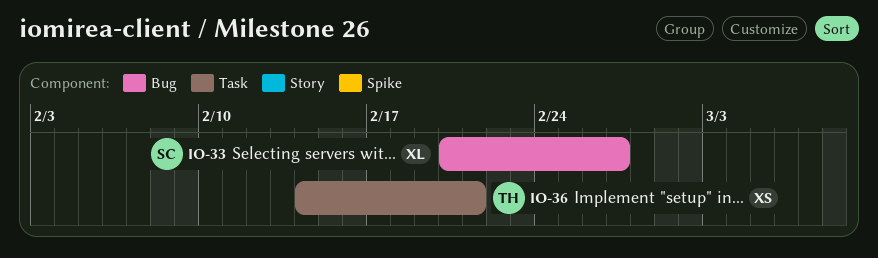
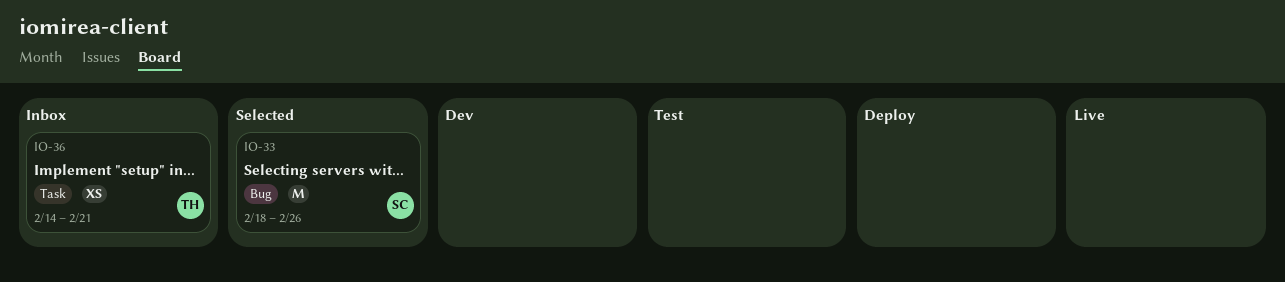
IO-33, estimate: XL -> M
IO-33, start: Feb 20 -> Feb 18
IO-33, due: Feb 27 -> Feb 26

